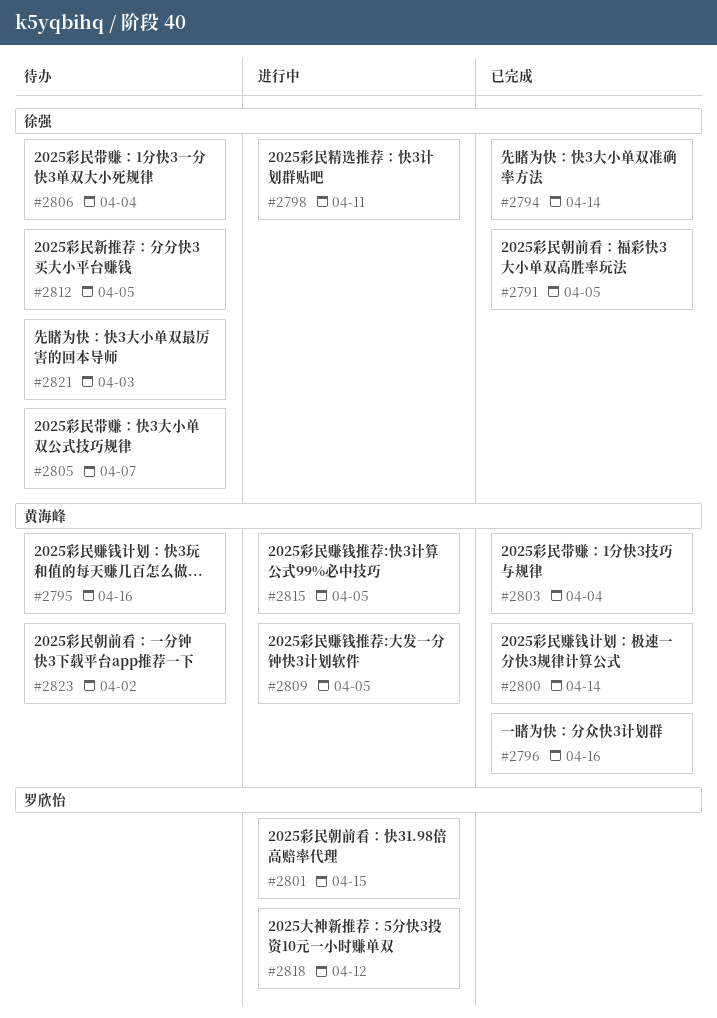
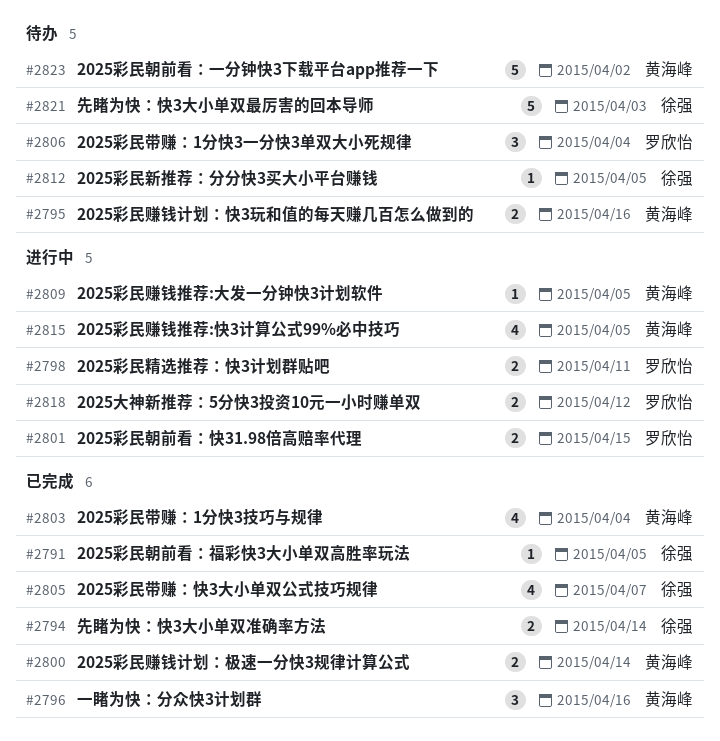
#2798, owner: 徐强 -> 罗欣怡
#2805, status: 待办 -> 已完成
#2806, owner: 徐强 -> 罗欣怡

